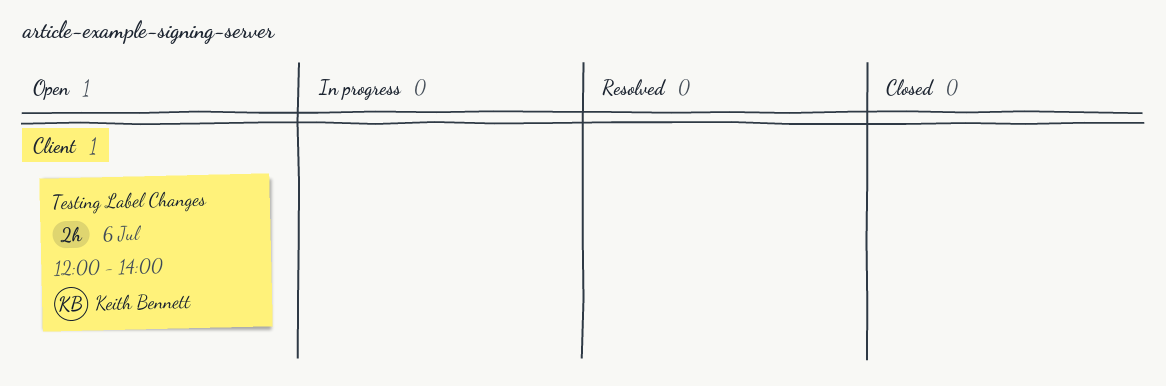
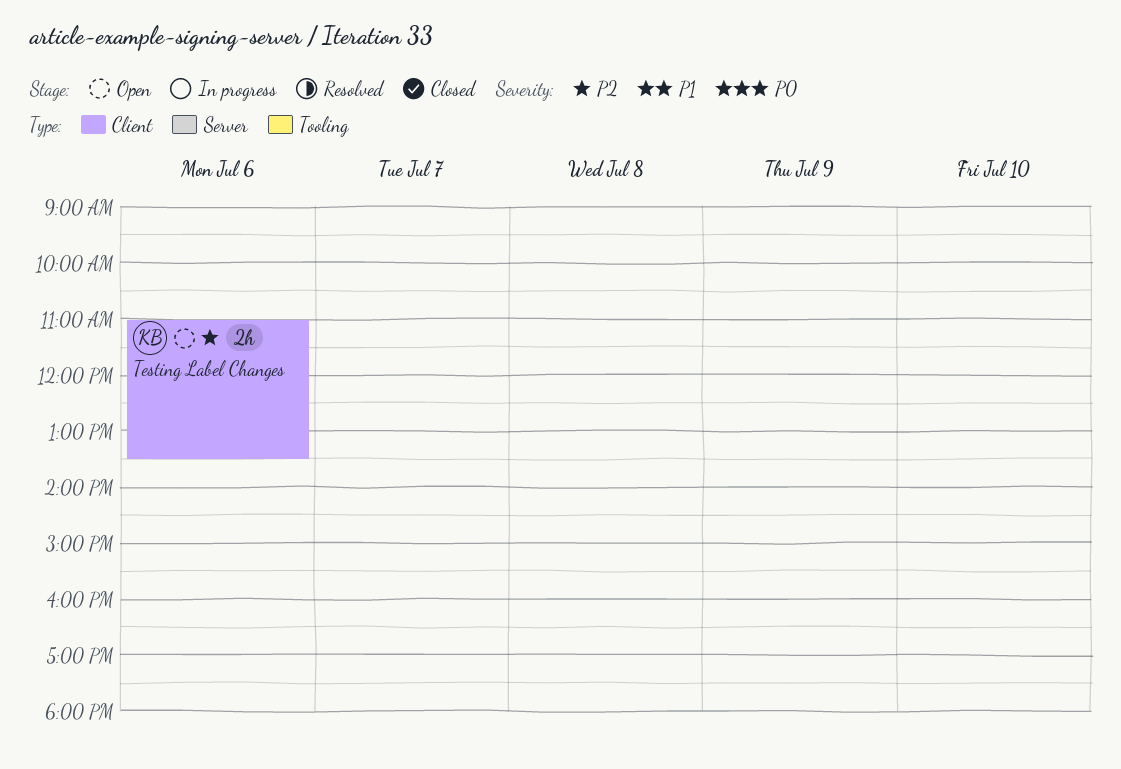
Testing Label Changes, begins: 12:00 -> 11:00
Testing Label Changes, ends: 14:00 -> 13:30

